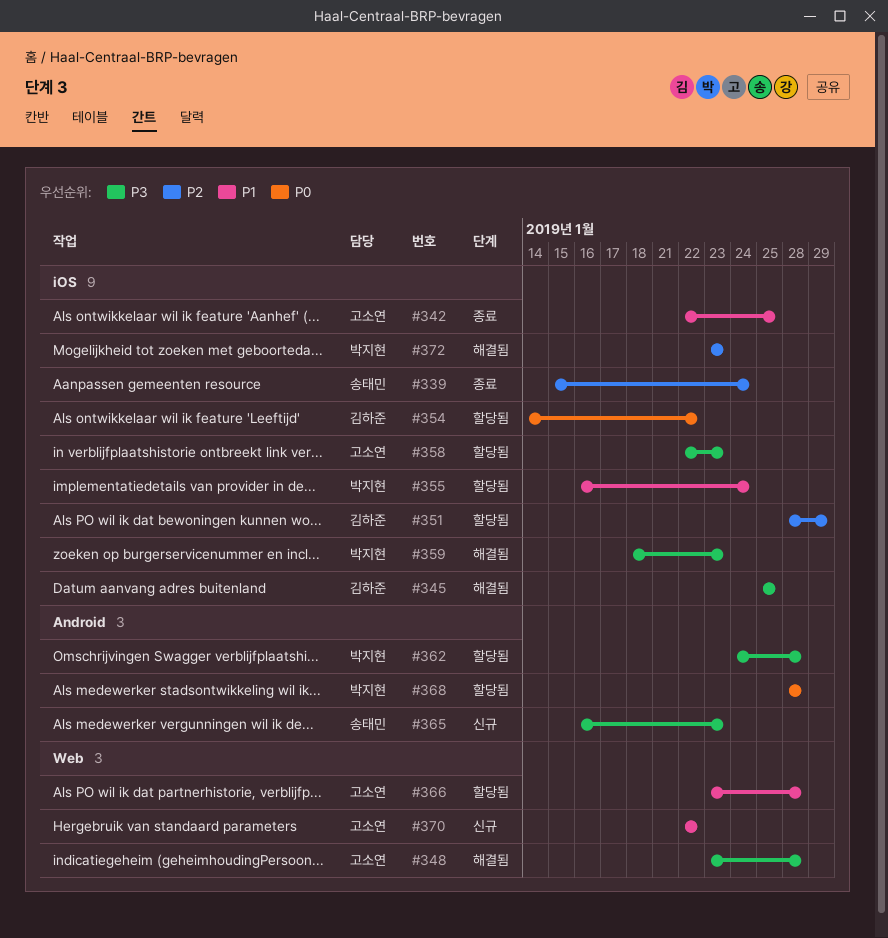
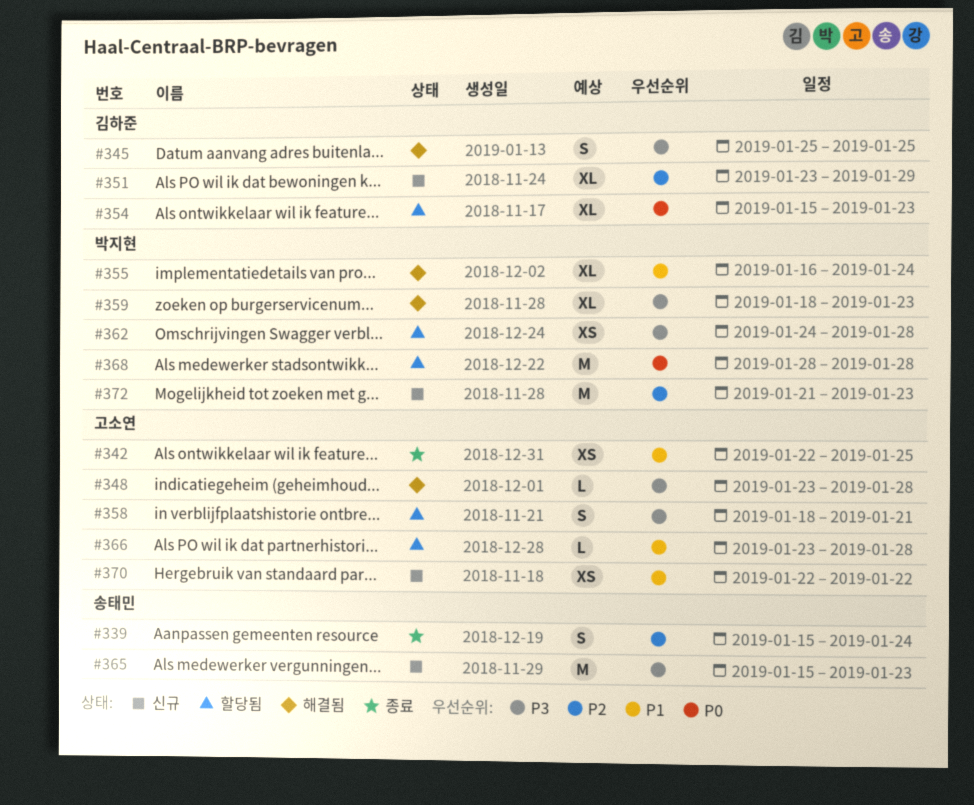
#351, status: 할당됨 -> 신규
#351, start: Jan 28 -> Jan 23
#354, start: Jan 14 -> Jan 15
#354, due: Jan 22 -> Jan 23
#355, status: 할당됨 -> 해결됨
#358, start: Jan 22 -> Jan 18
#358, due: Jan 23 -> Jan 21
#365, start: Jan 16 -> Jan 15
#372, status: 해결됨 -> 신규
#372, start: Jan 23 -> Jan 21

